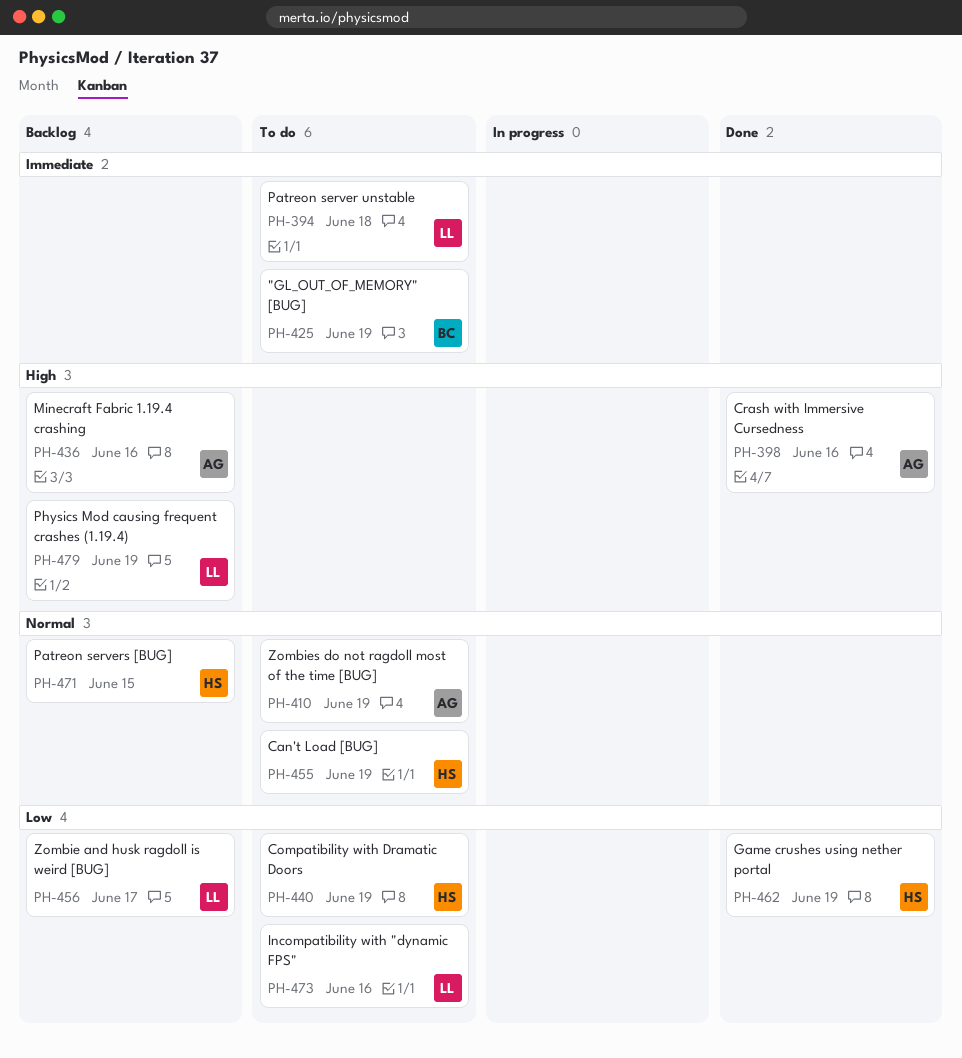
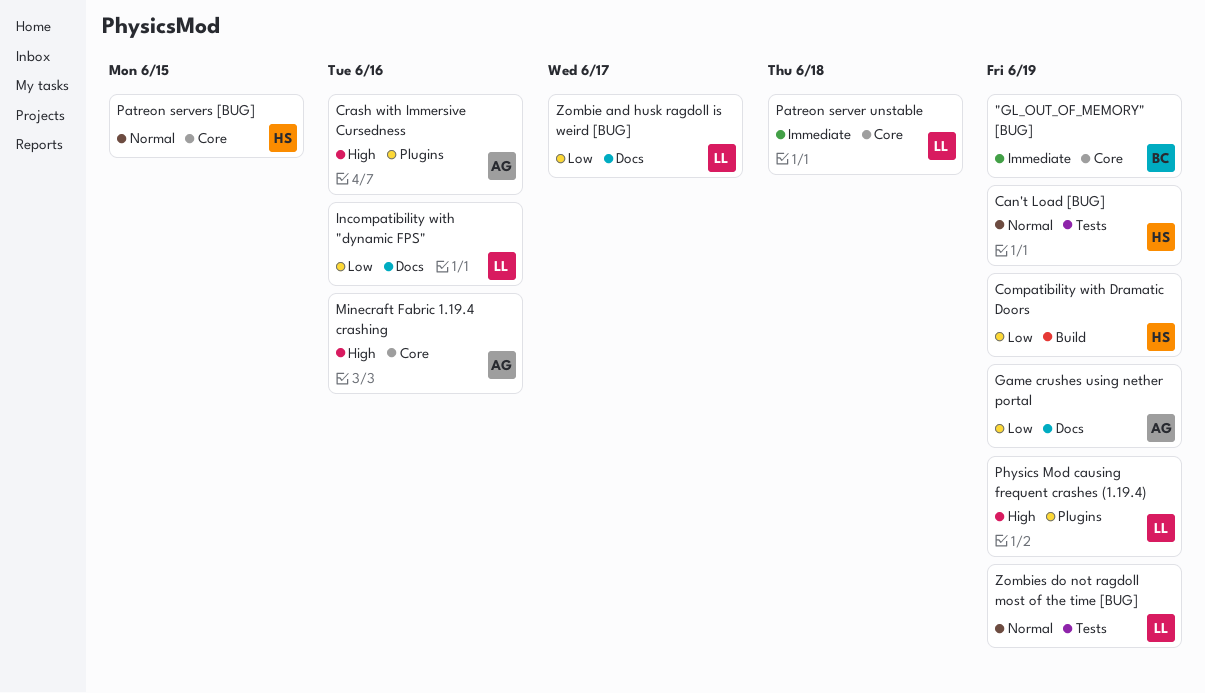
Game crushes using nether portal, owner: HS -> AG
Zombies do not ragdoll most of the time [BUG], owner: AG -> LL

